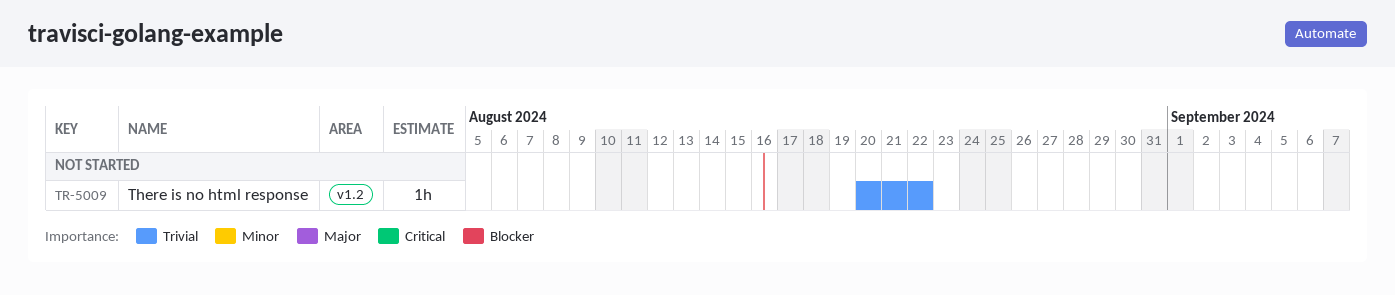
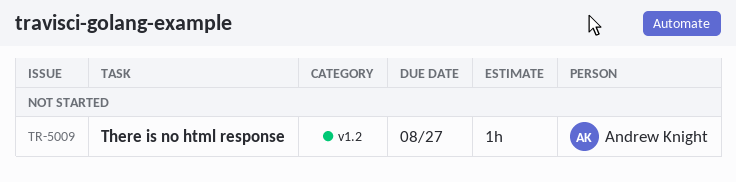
TR-5009, due: Aug 22 -> Aug 27

